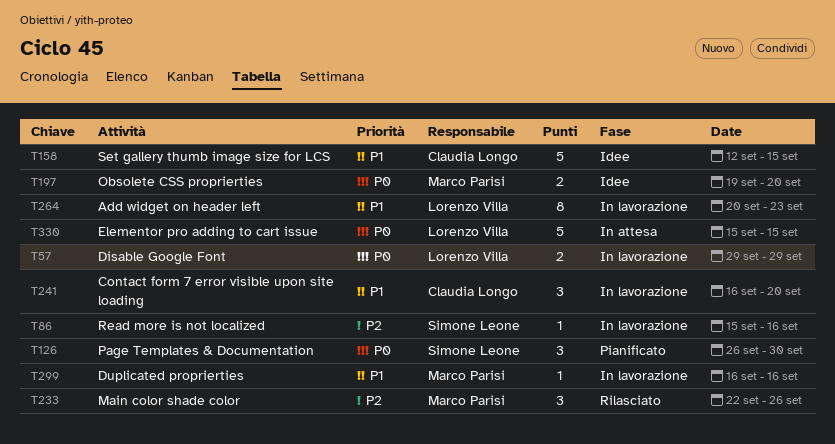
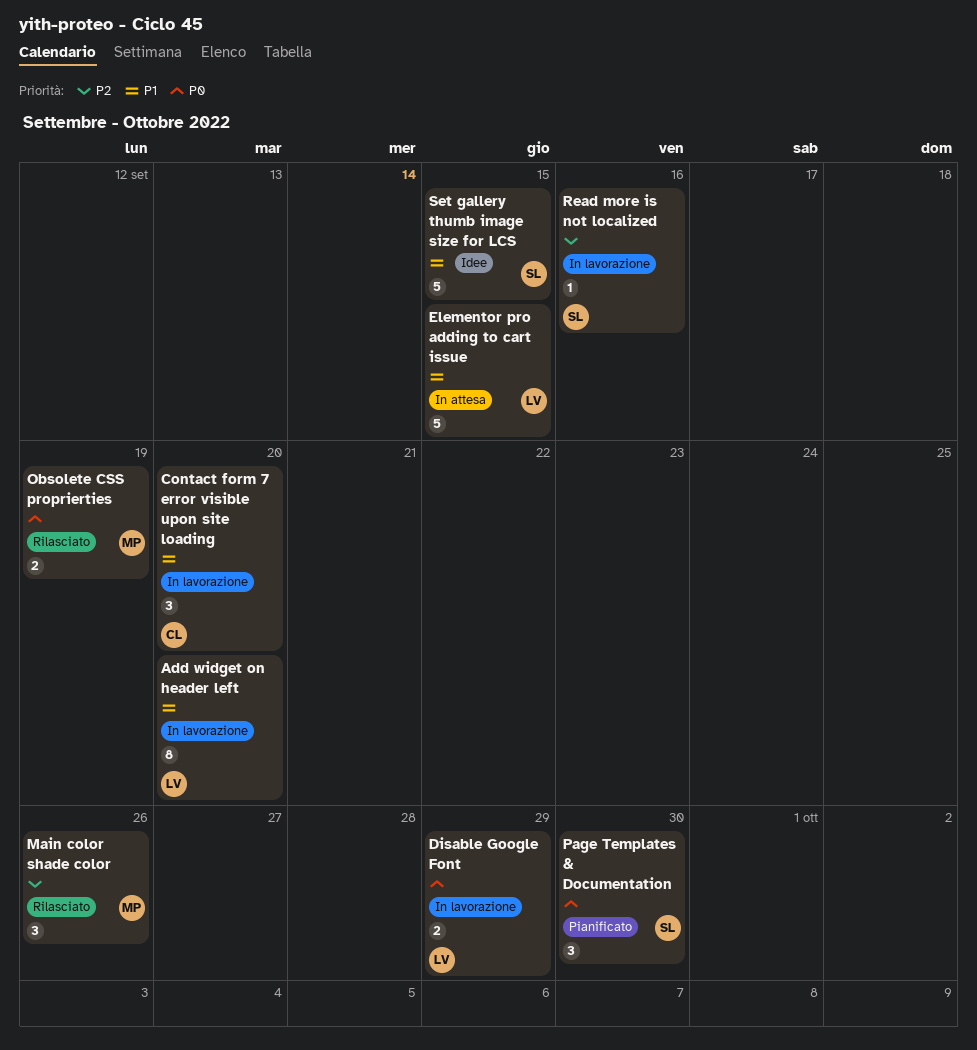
Add widget on header left, due: Sep 23 -> Sep 20
Duplicated proprierties: present -> none
Elementor pro adding to cart issue, priority: P0 -> P1
Obsolete CSS proprierties, status: Idee -> Rilasciato
Obsolete CSS proprierties, due: Sep 20 -> Sep 19
Set gallery thumb image size for LCS, owner: Claudia Longo -> Simone Leone

